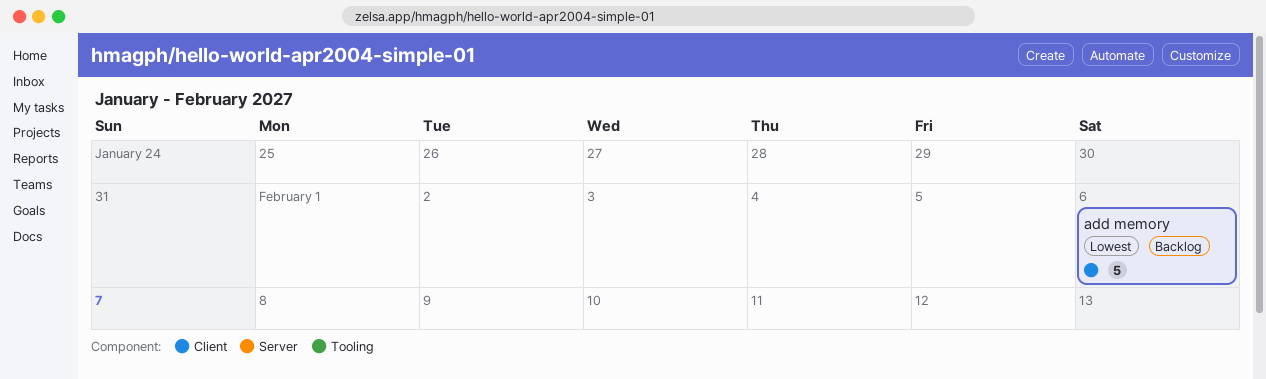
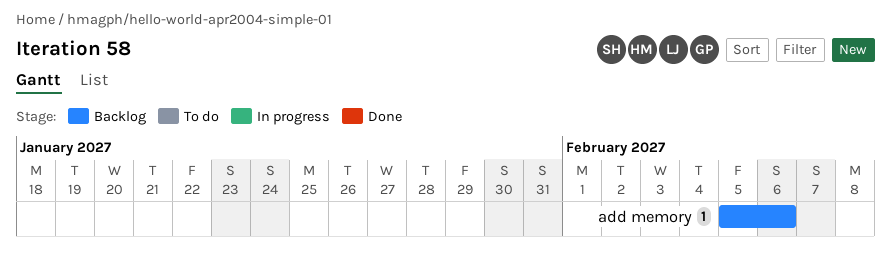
add memory, estimate: 5 -> 1

